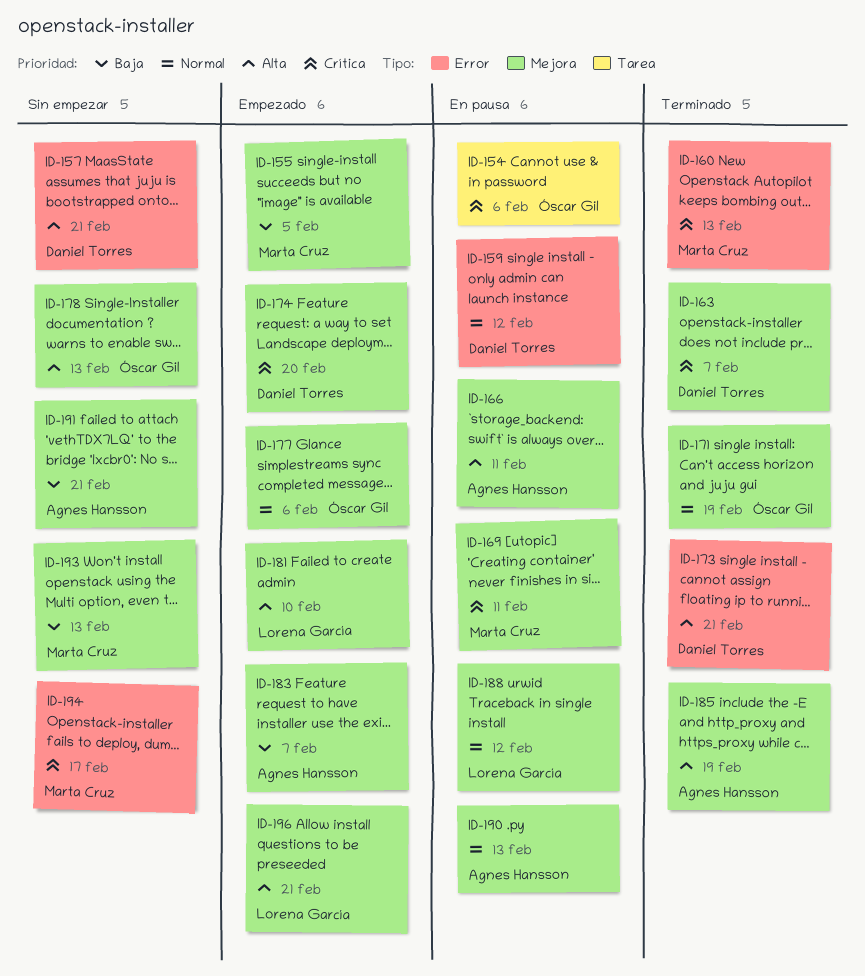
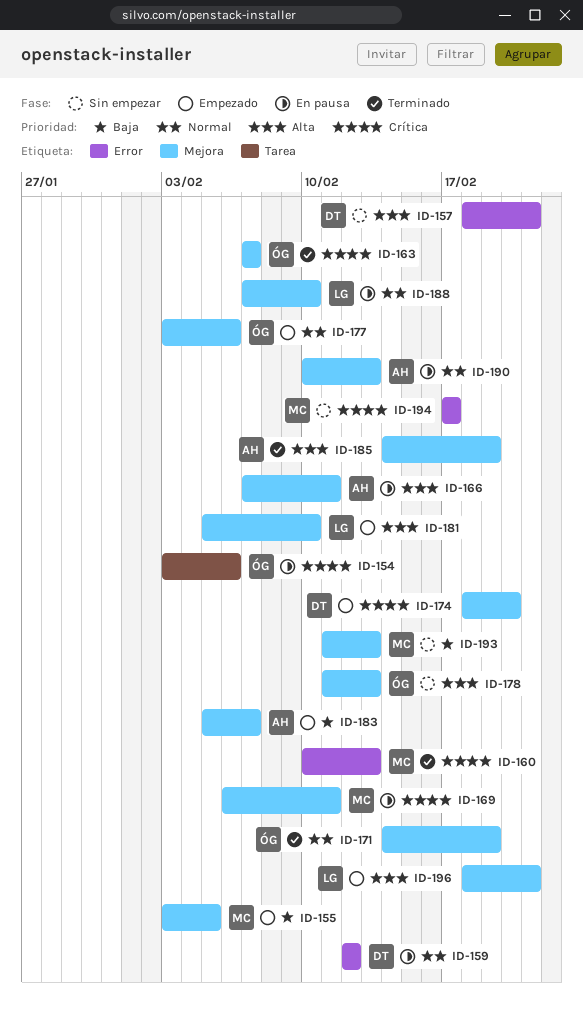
ID-163, owner: Daniel Torres -> Óscar Gil
ID-173: present -> none
ID-188, due: Feb 12 -> Feb 10
ID-191: present -> none

